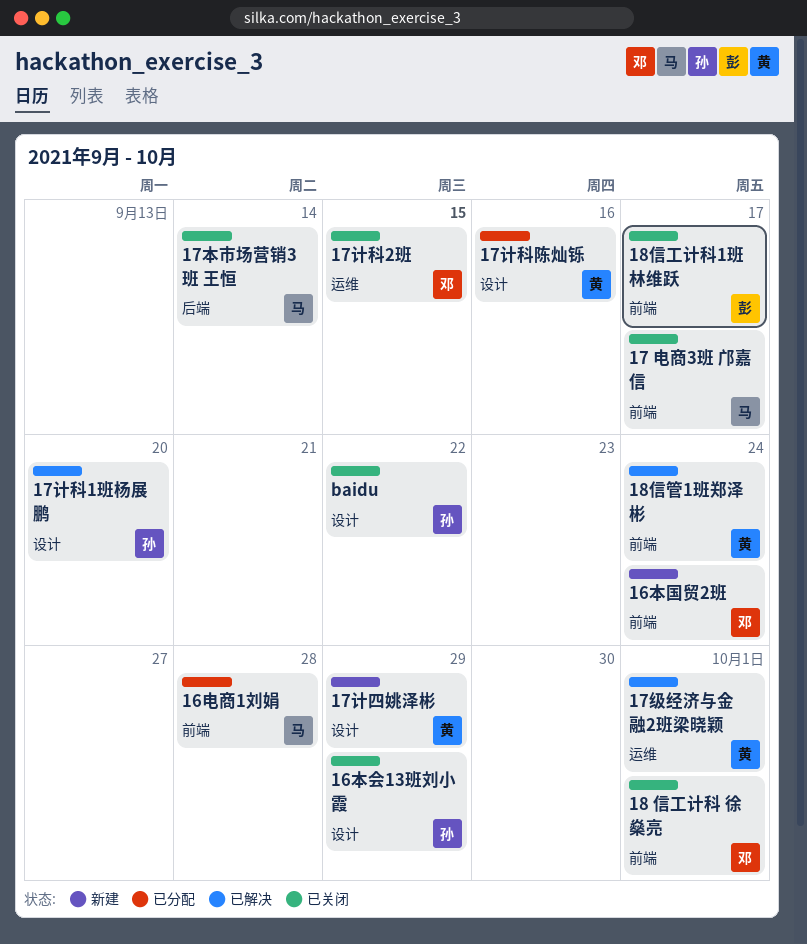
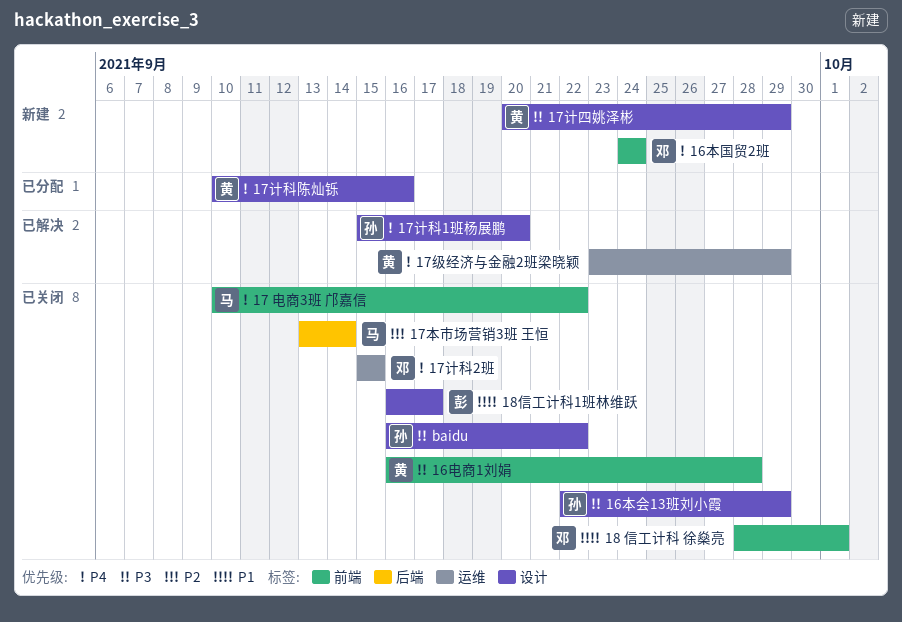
16电商1刘娟, status: 已分配 -> 已关闭
16电商1刘娟, owner: 马 -> 黄
17 电商3班 邝嘉信, due: Sep 17 -> Sep 22
17级经济与金融2班梁晓颖, due: Oct 1 -> Sep 29
18信工计科1班林维跃, label: 前端 -> 设计
18信管1班郑泽彬: present -> none

